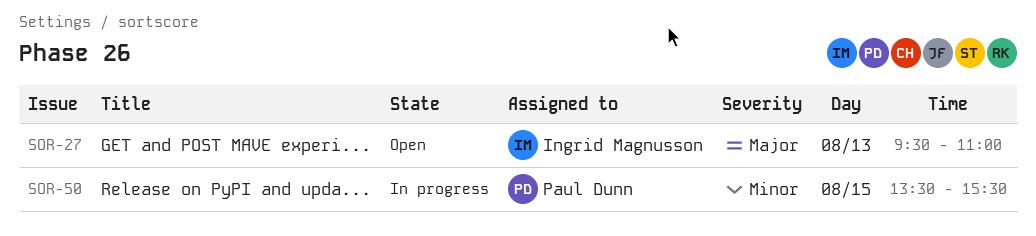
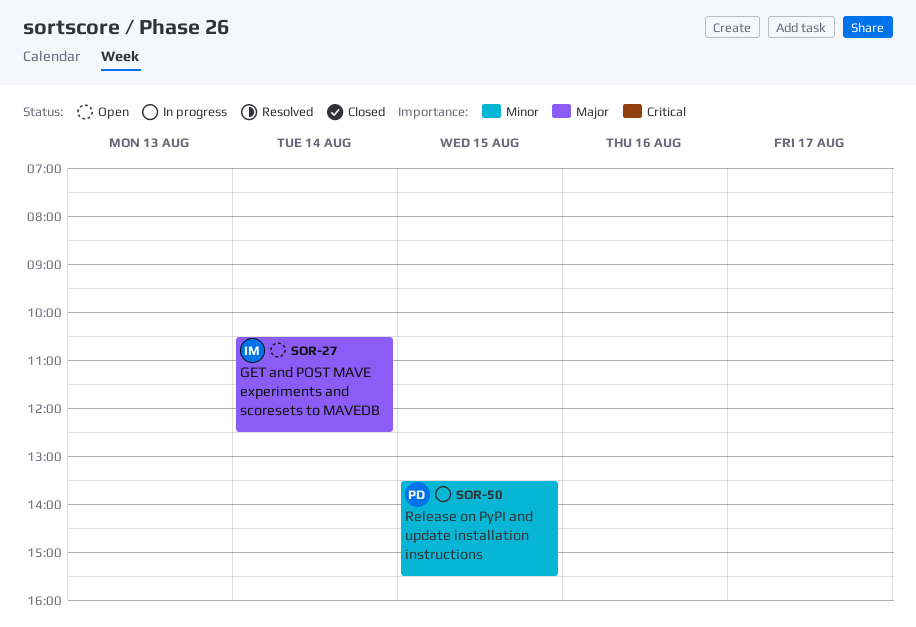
SOR-27, day: Aug 13 -> Aug 14
SOR-27, begins: 09:30 -> 10:30
SOR-27, ends: 11:00 -> 12:30

